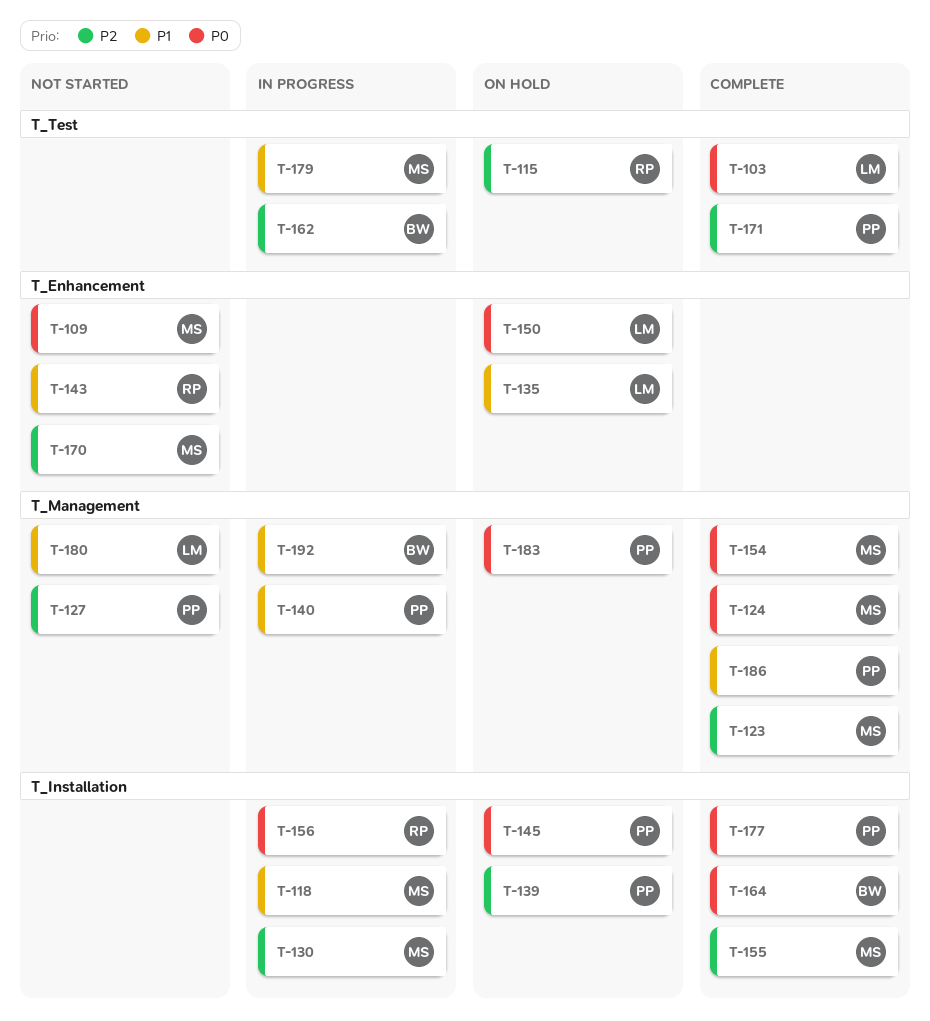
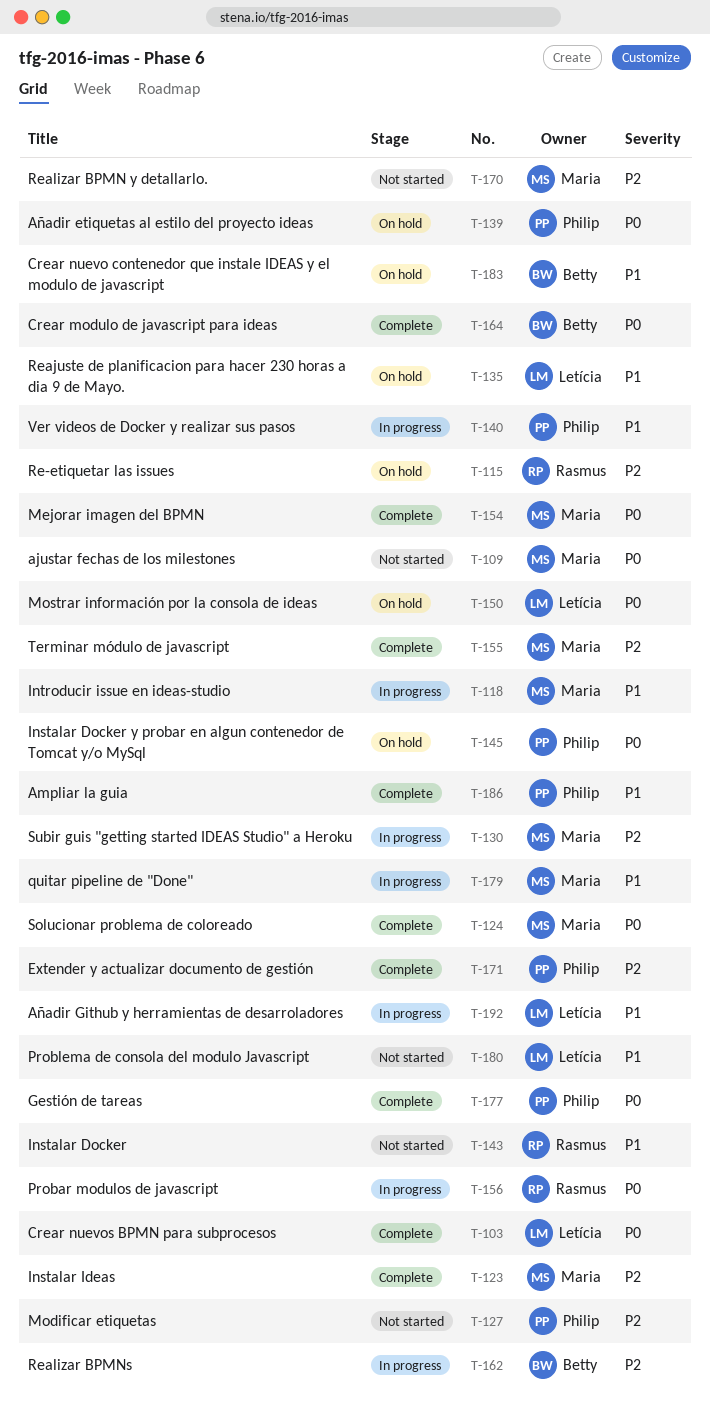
T-139, priority: P2 -> P0
T-183, owner: Philip -> Betty
T-183, priority: P0 -> P1
T-192, owner: Betty -> Letícia

